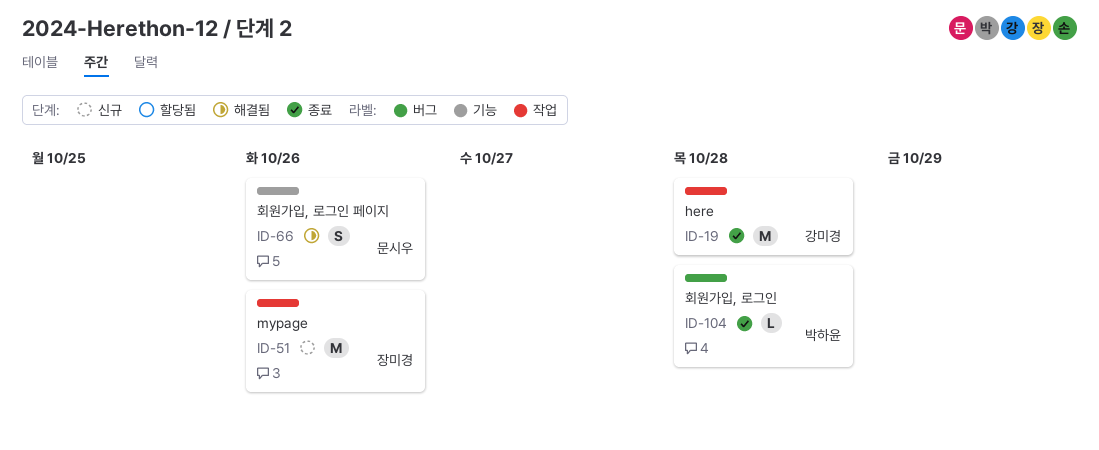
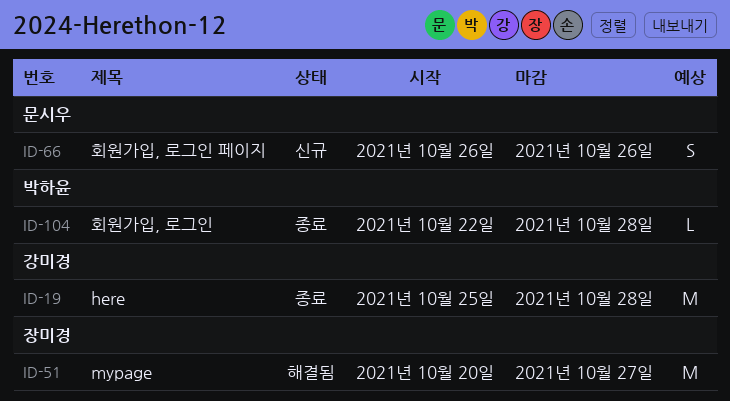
ID-51, status: 신규 -> 해결됨
ID-51, due: Oct 26 -> Oct 27
ID-66, status: 해결됨 -> 신규

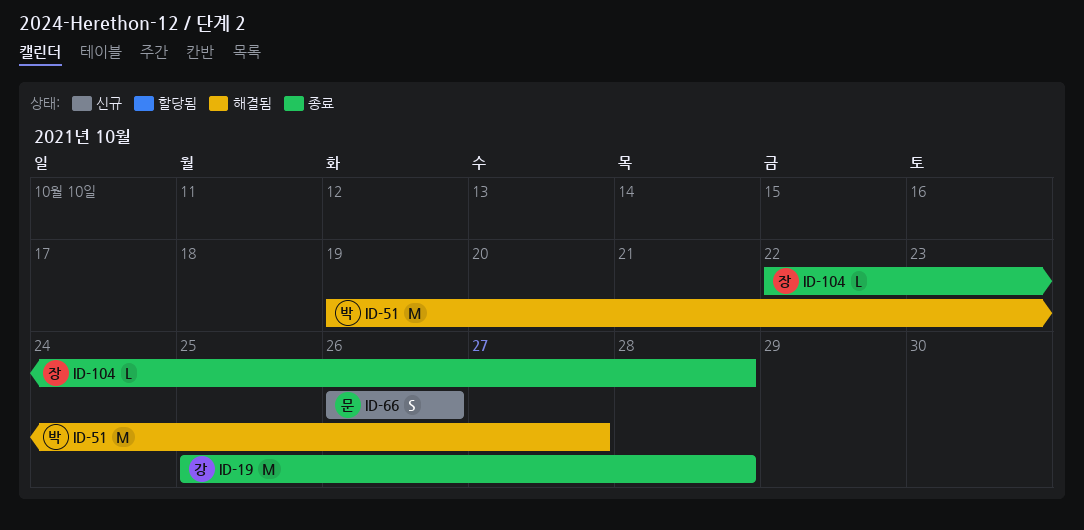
ID-51, owner: 장미경 -> 박하윤
ID-51, start: Oct 20 -> Oct 19
ID-104, owner: 박하윤 -> 장미경

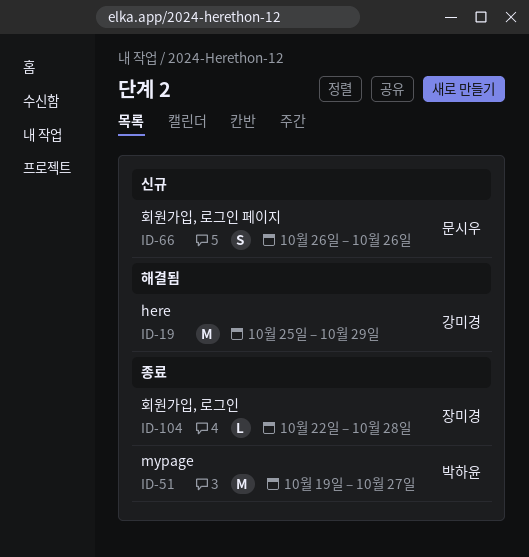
ID-19, status: 종료 -> 해결됨
ID-19, due: Oct 28 -> Oct 29
ID-51, status: 해결됨 -> 종료

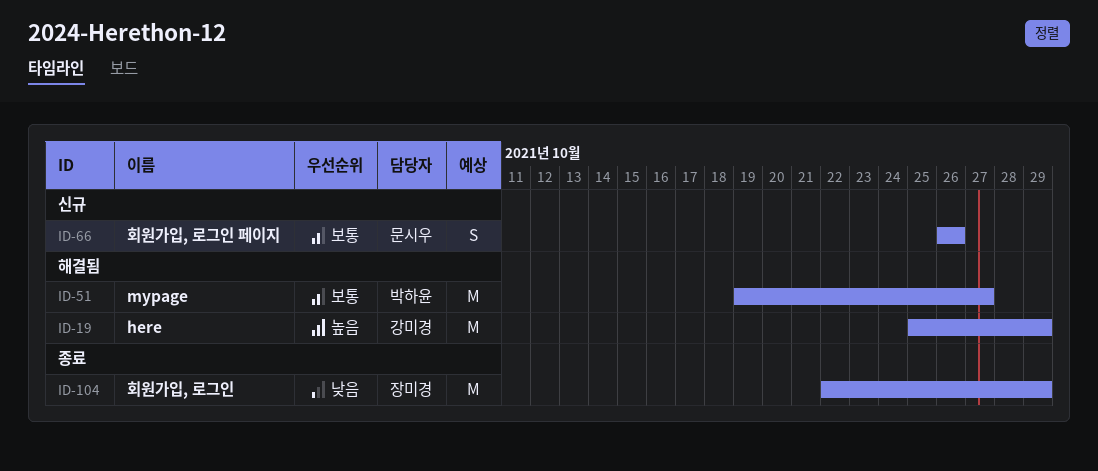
ID-51, status: 종료 -> 해결됨
ID-104, estimate: L -> M
ID-104, due: Oct 28 -> Oct 29

